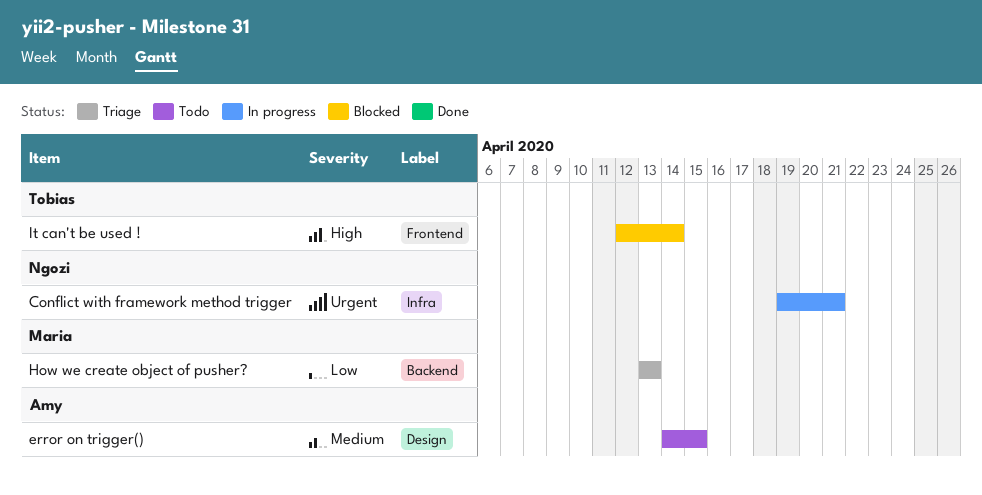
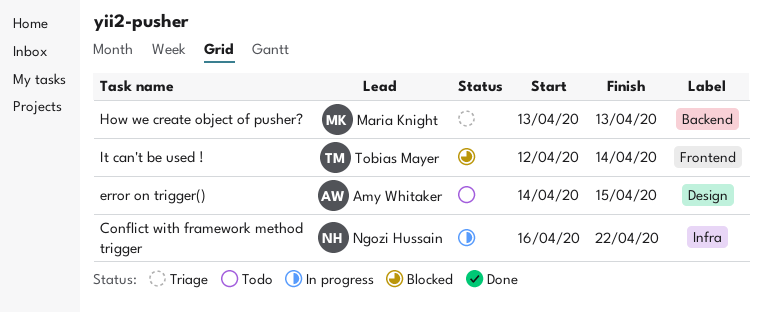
Conflict with framework method trigger, start: Apr 19 -> Apr 16
Conflict with framework method trigger, due: Apr 21 -> Apr 22

